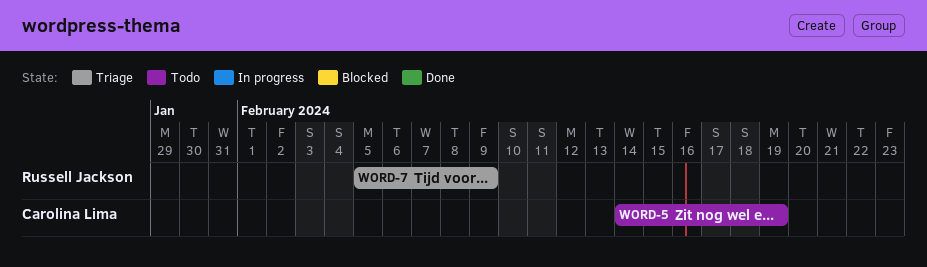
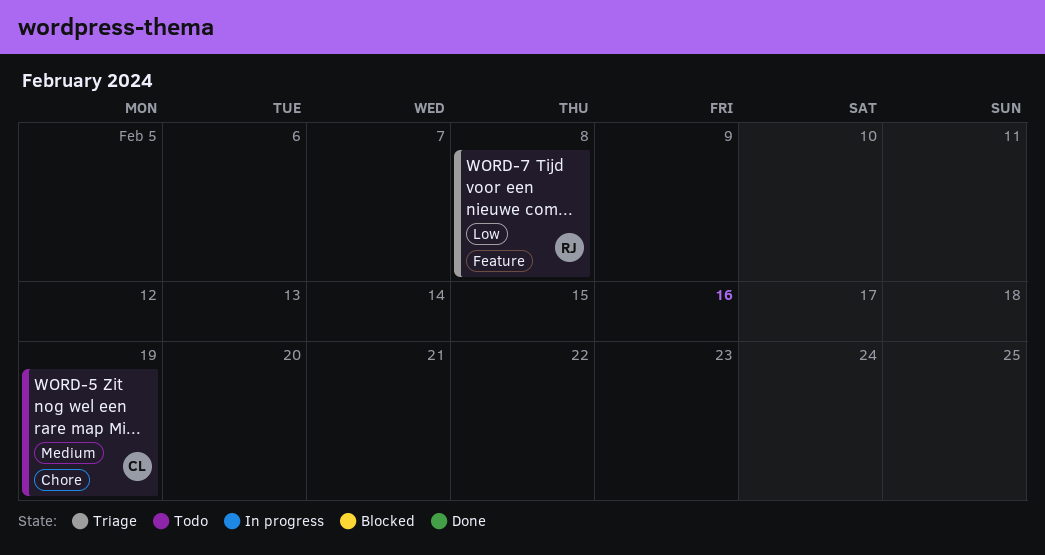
WORD-7, due: Feb 9 -> Feb 8

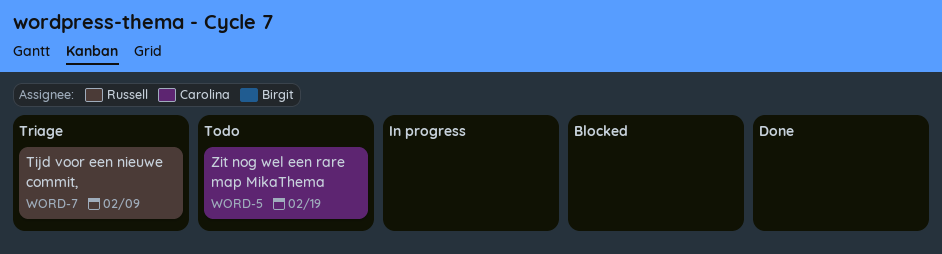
WORD-7, due: Feb 8 -> Feb 9

